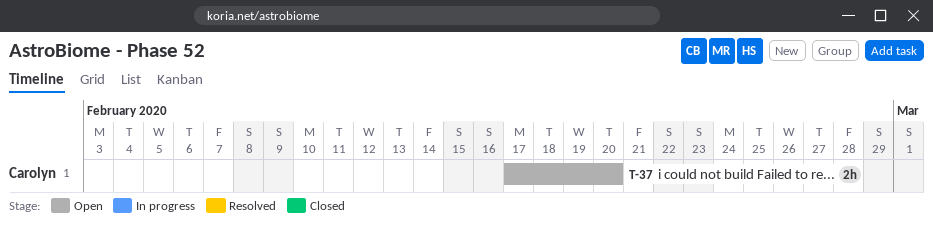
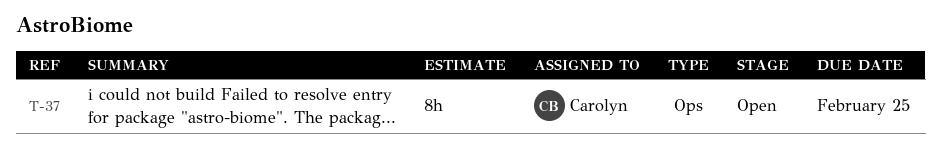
T-37, estimate: 2h -> 8h
T-37, due: Feb 20 -> Feb 25

